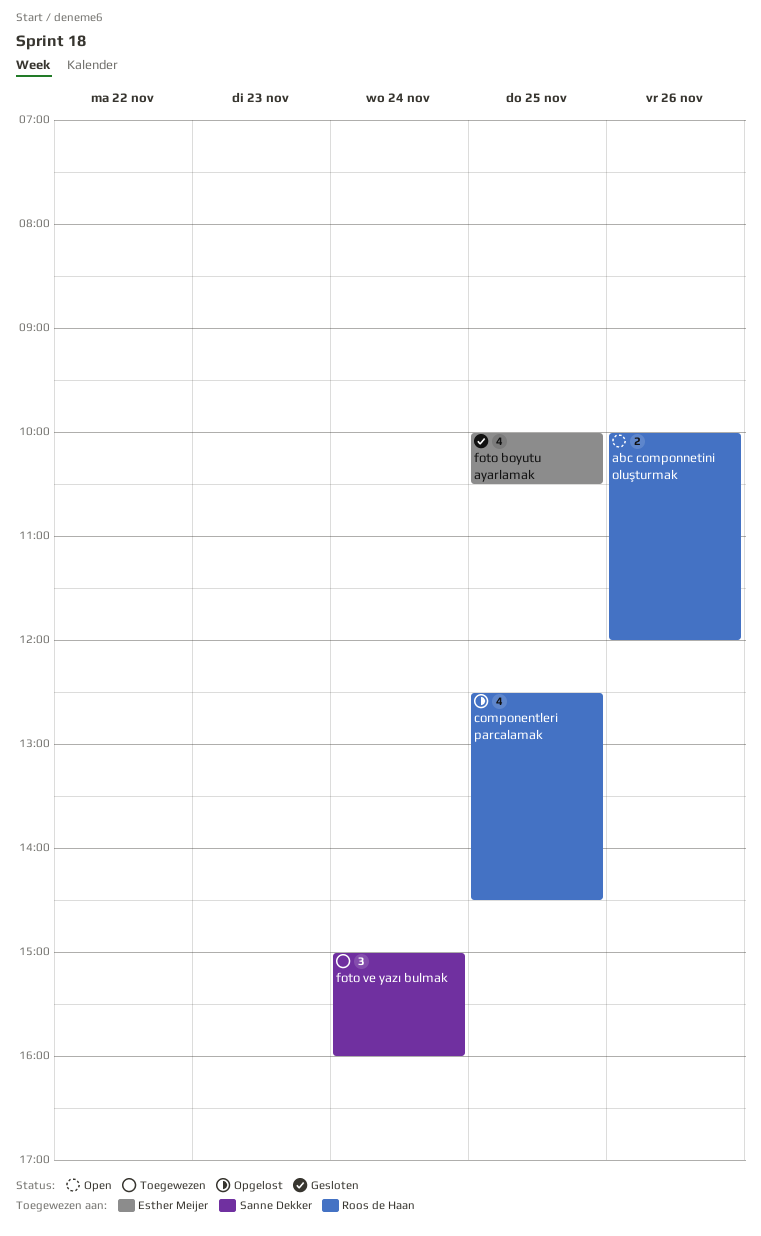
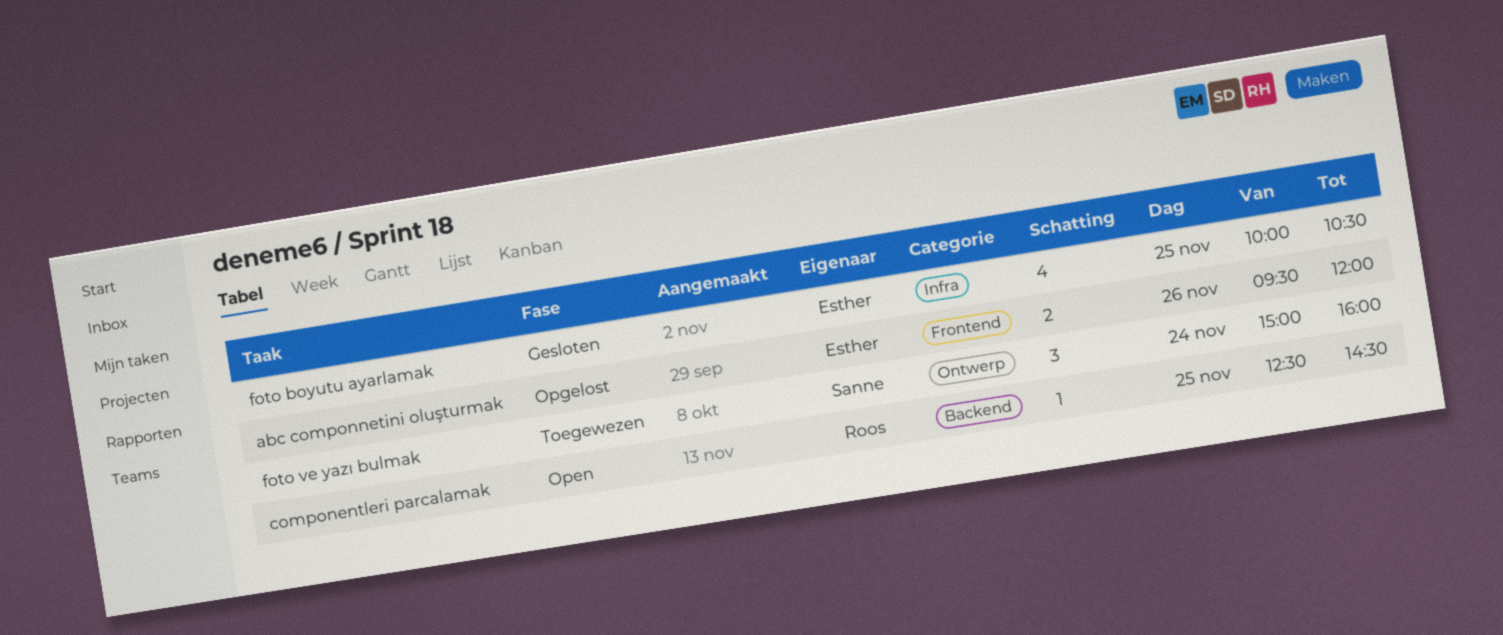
abc componnetini oluşturmak, status: Open -> Opgelost
abc componnetini oluşturmak, owner: Roos de Haan -> Esther Meijer
abc componnetini oluşturmak, begins: 10:00 -> 09:30
componentleri parcalamak, status: Opgelost -> Open
componentleri parcalamak, estimate: 4 -> 1

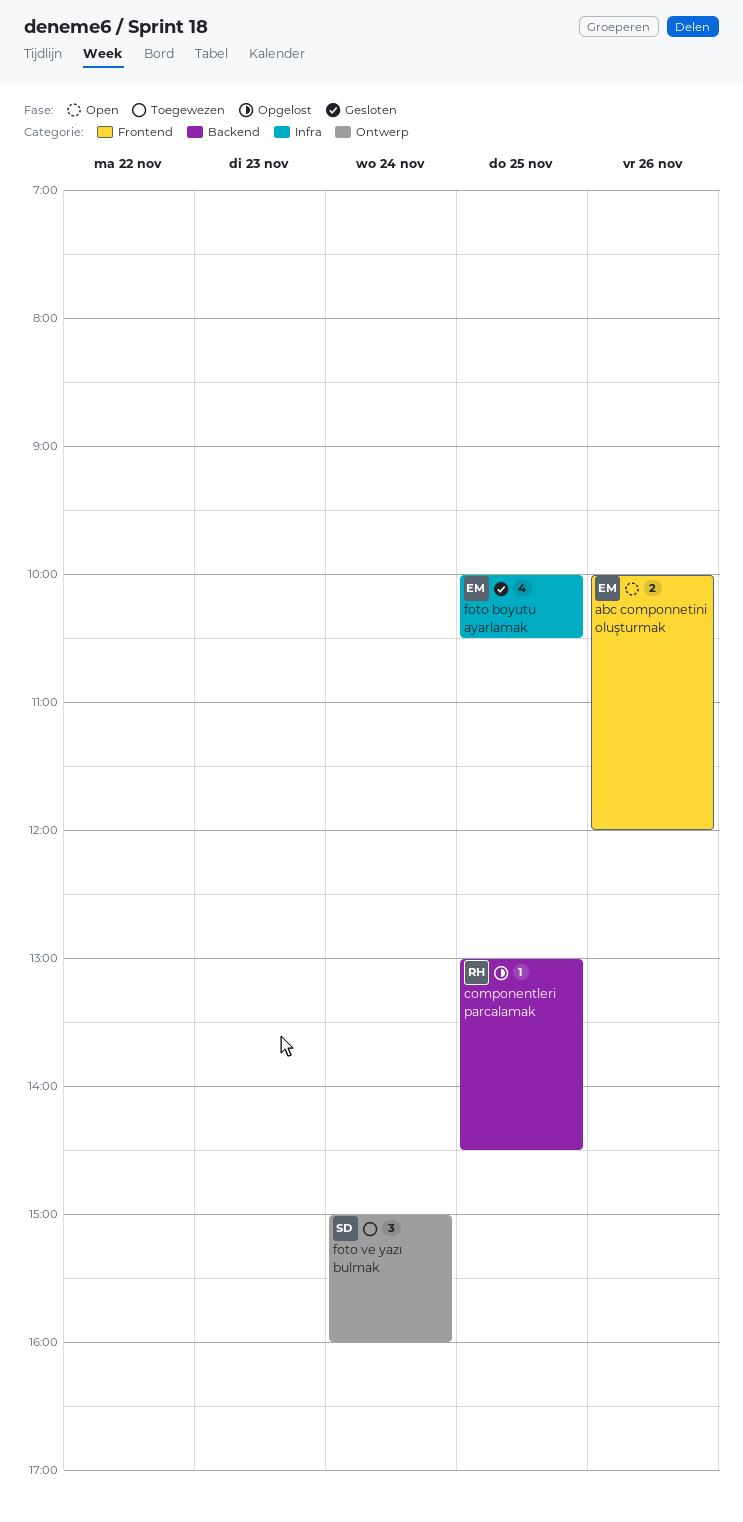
abc componnetini oluşturmak, status: Opgelost -> Open
abc componnetini oluşturmak, begins: 09:30 -> 10:00
componentleri parcalamak, status: Open -> Opgelost
componentleri parcalamak, begins: 12:30 -> 13:00

